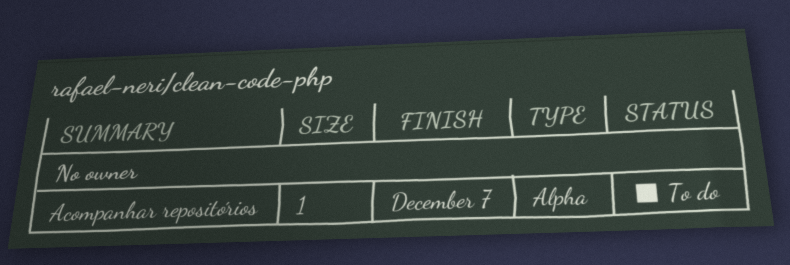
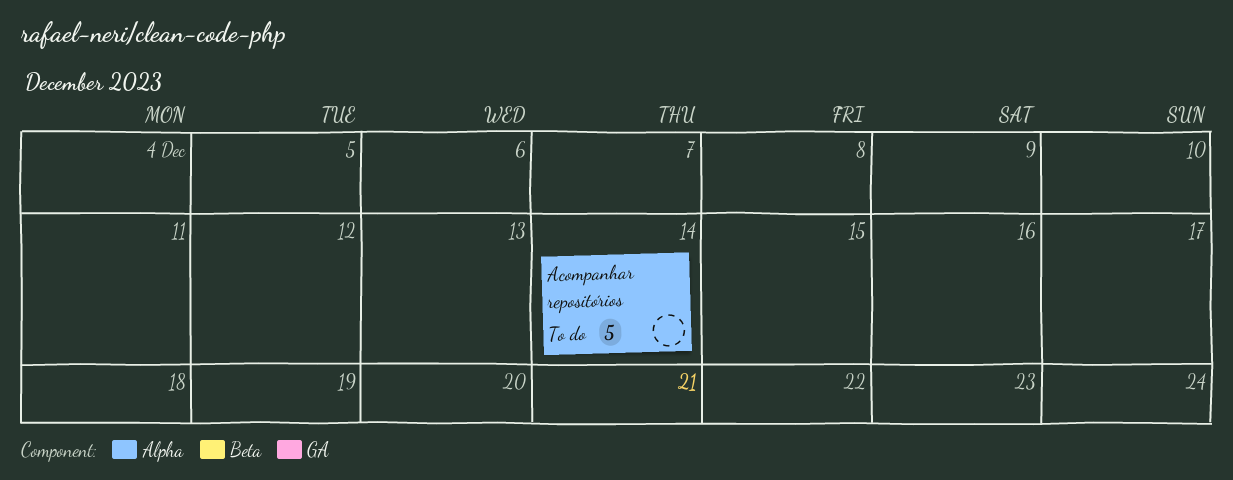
Acompanhar repositórios, estimate: 1 -> 5
Acompanhar repositórios, due: Dec 7 -> Dec 14

